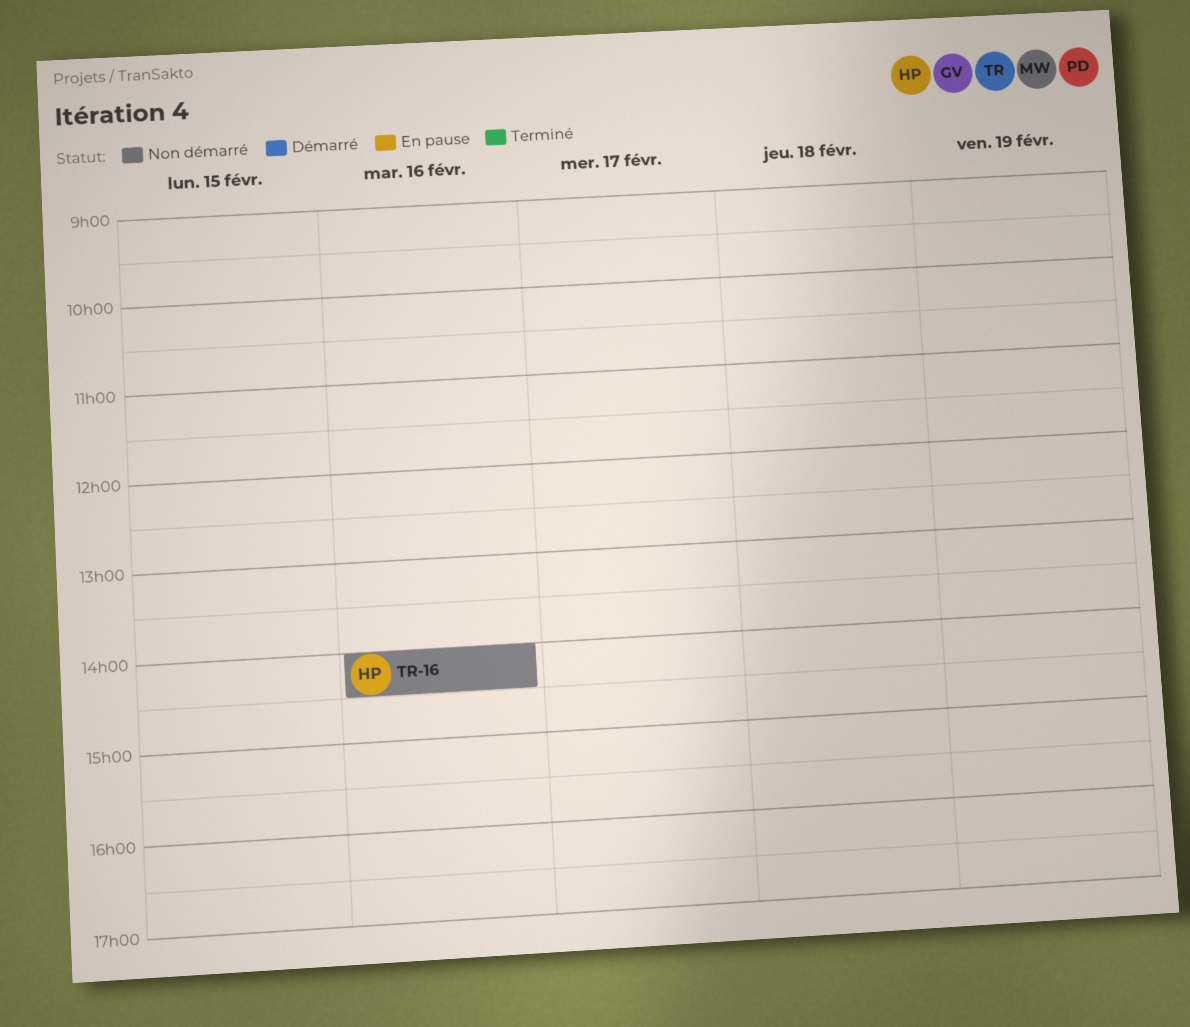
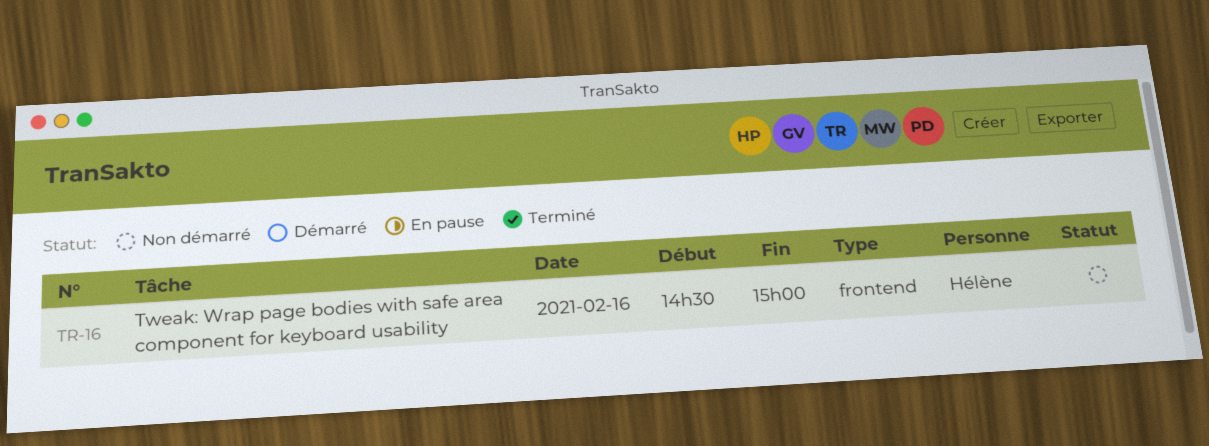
TR-16, begins: 14:00 -> 14:30
TR-16, ends: 14:30 -> 15:00

